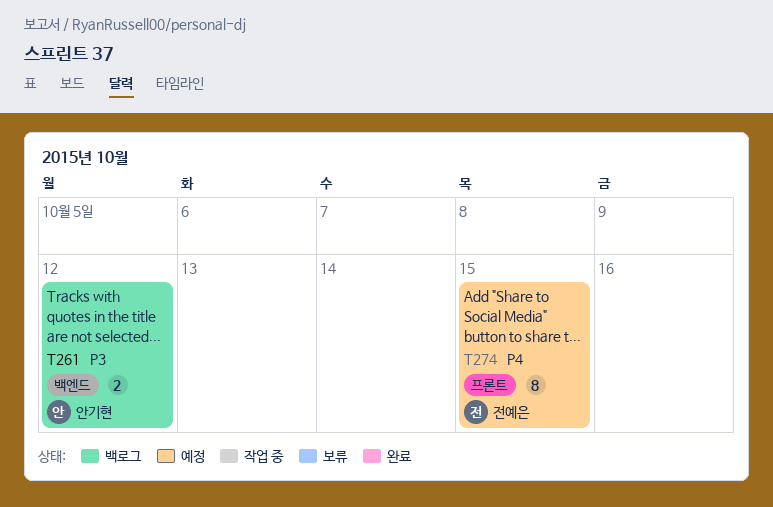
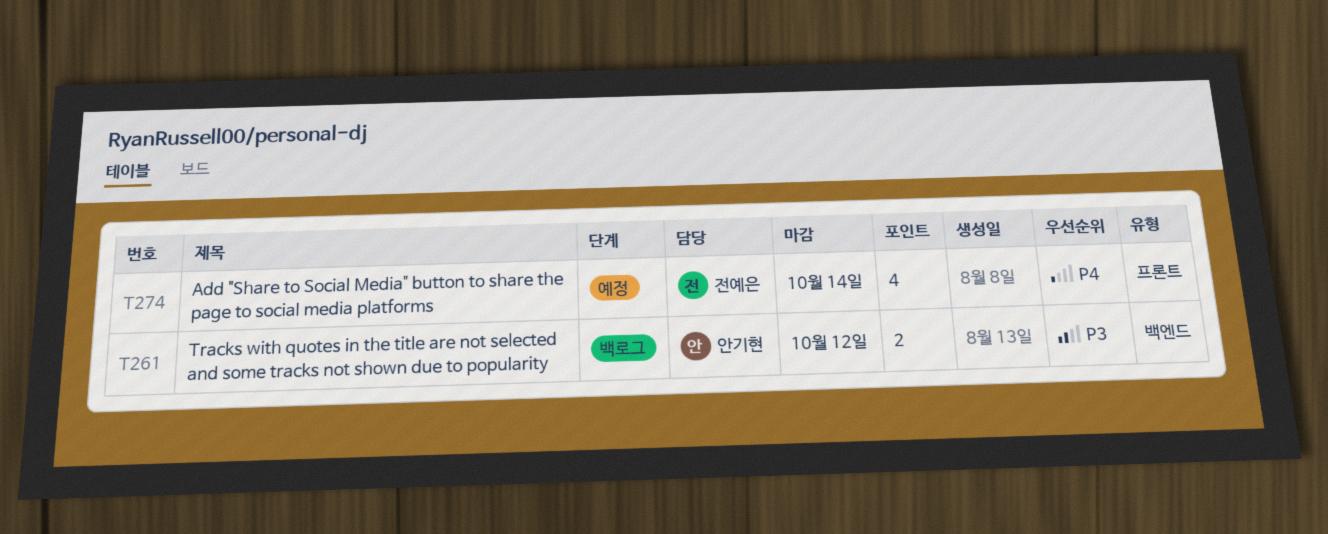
T274, estimate: 8 -> 4
T274, due: Oct 15 -> Oct 14

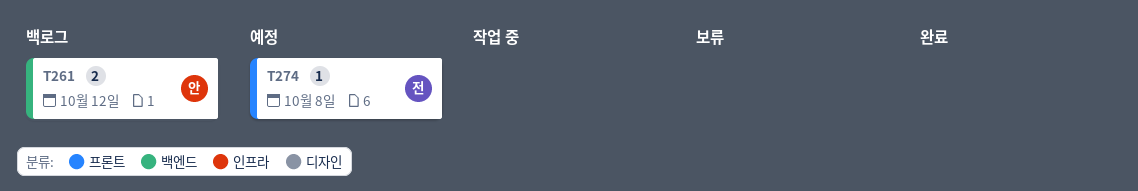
T274, estimate: 4 -> 1
T274, due: Oct 14 -> Oct 8

